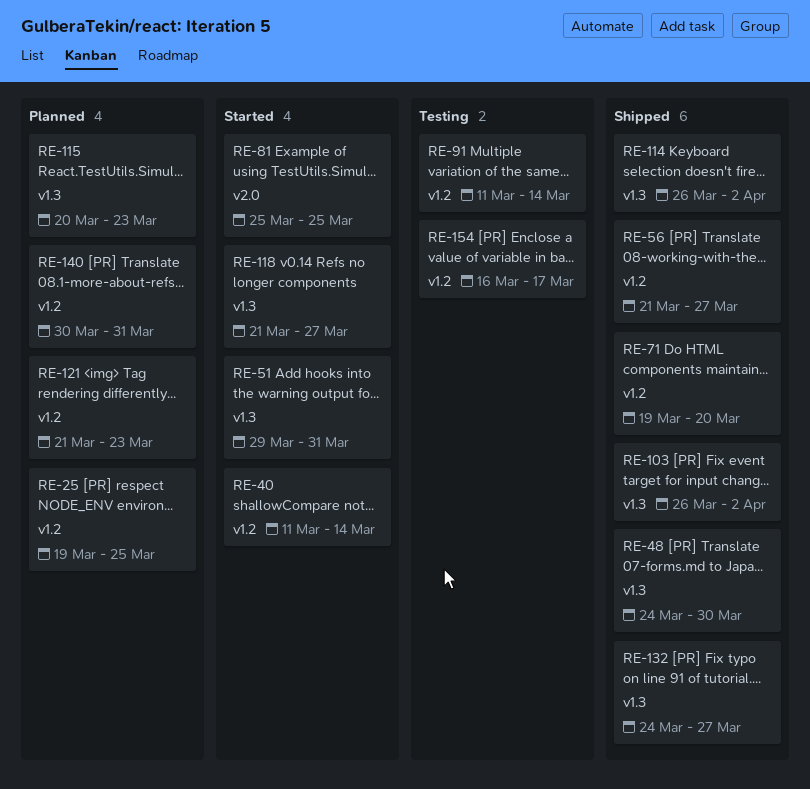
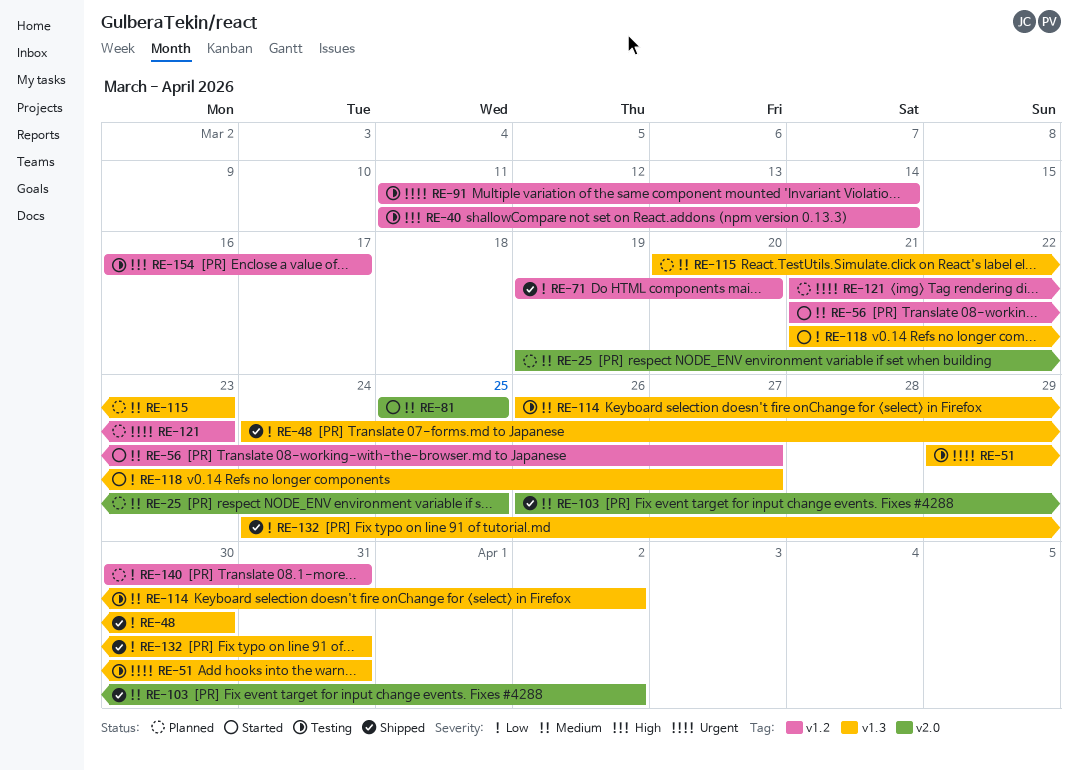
RE-25, label: v1.2 -> v2.0
RE-40, status: Started -> Testing
RE-51, status: Started -> Testing
RE-56, status: Shipped -> Started
RE-103, label: v1.3 -> v2.0
RE-114, status: Shipped -> Testing
RE-132, due: Mar 27 -> Mar 31

